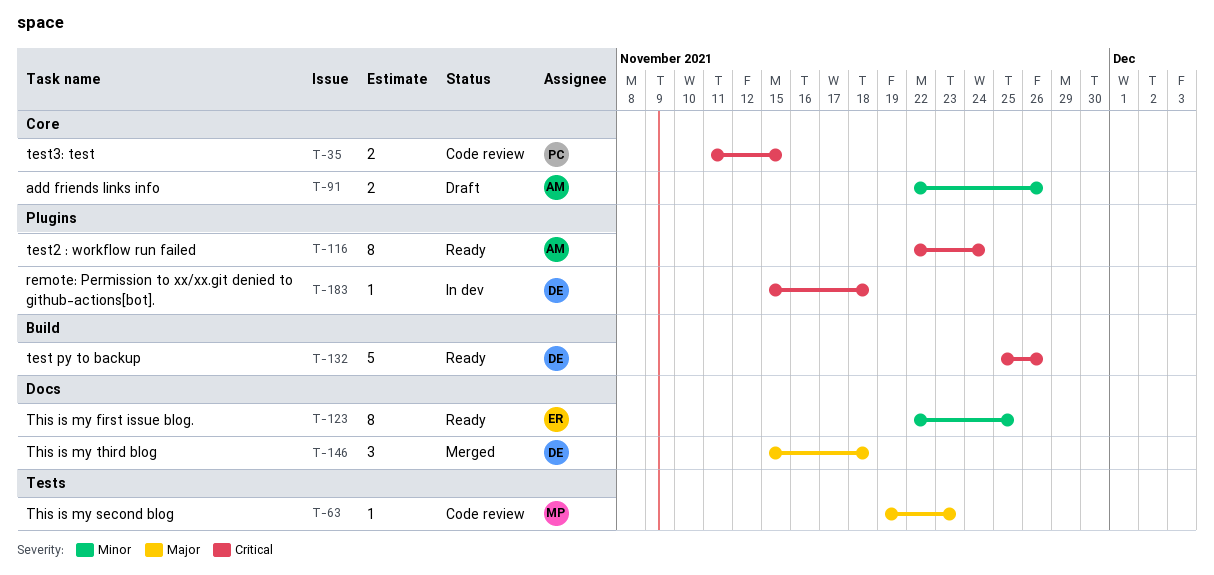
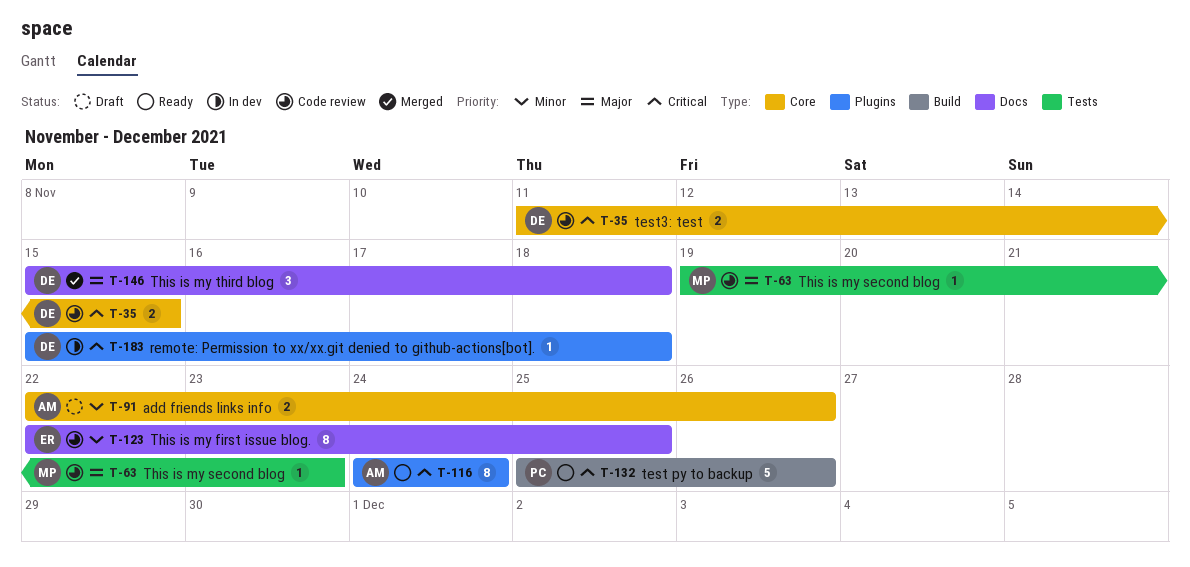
T-35, owner: PC -> DE
T-116, start: Nov 22 -> Nov 24
T-123, status: Ready -> Code review
T-132, owner: DE -> PC

